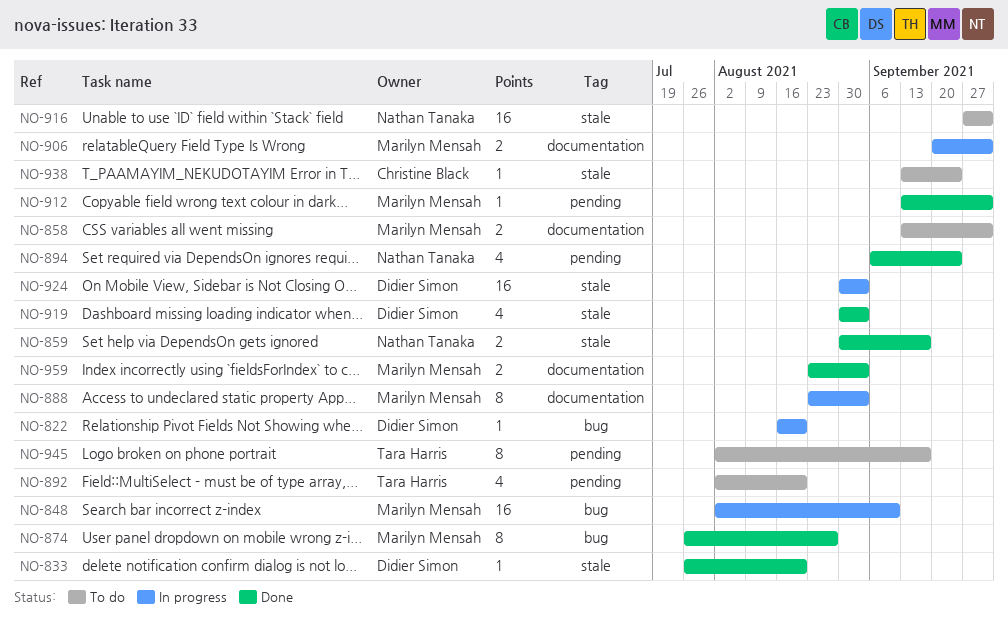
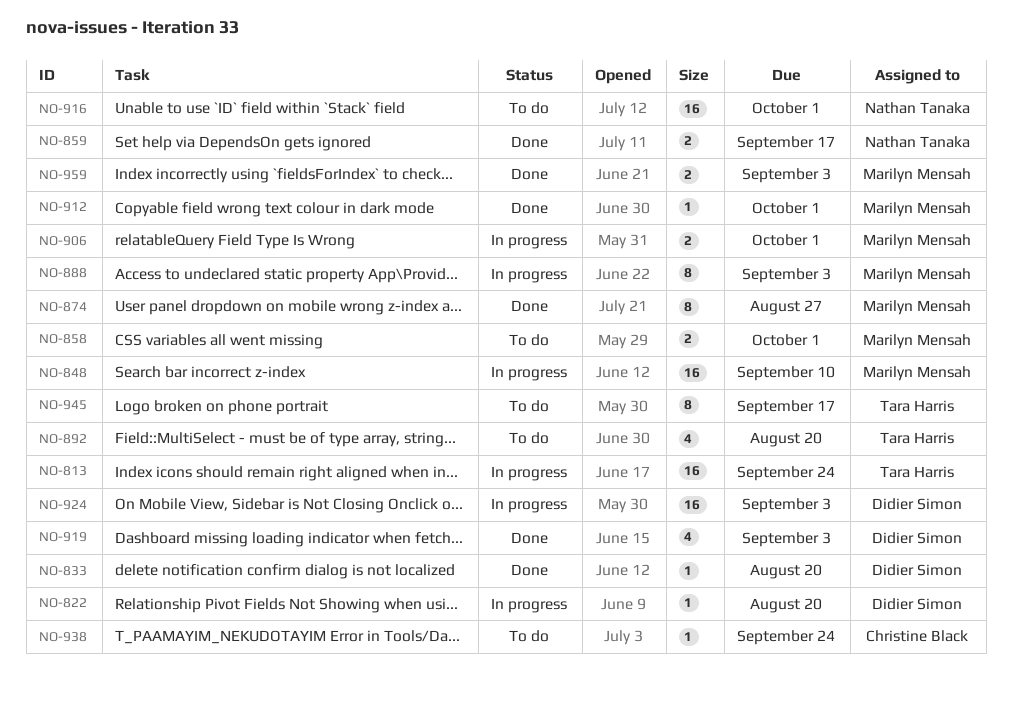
NO-813: none -> present
NO-894: present -> none

